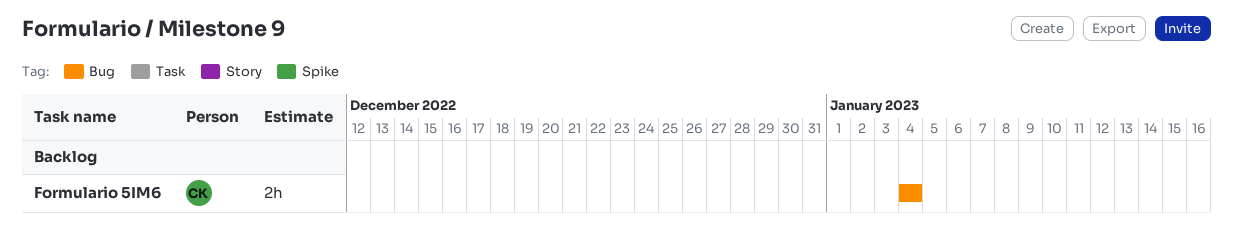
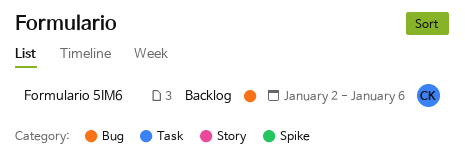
Formulario 5IM6, start: Jan 4 -> Jan 2
Formulario 5IM6, due: Jan 4 -> Jan 6

